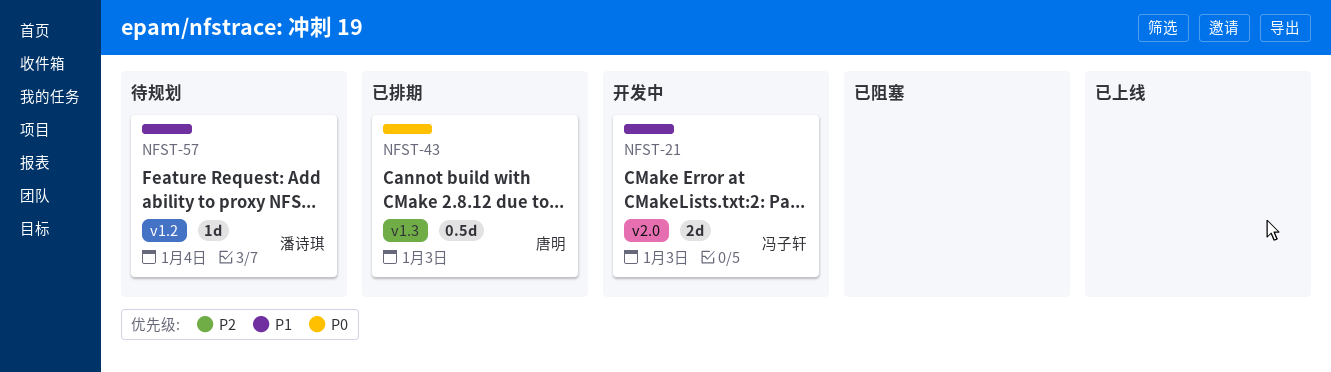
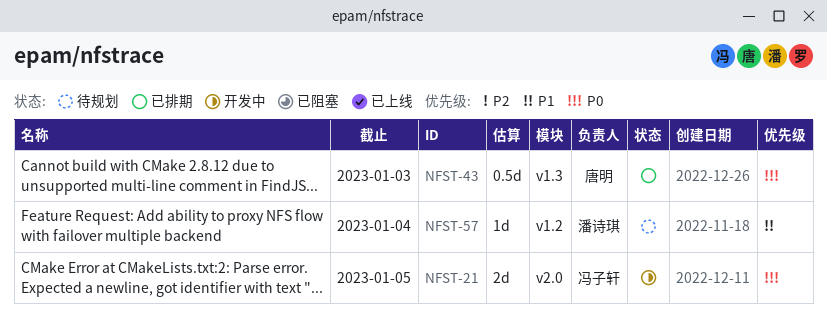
NFST-21, priority: P1 -> P0
NFST-21, due: Jan 3 -> Jan 5

